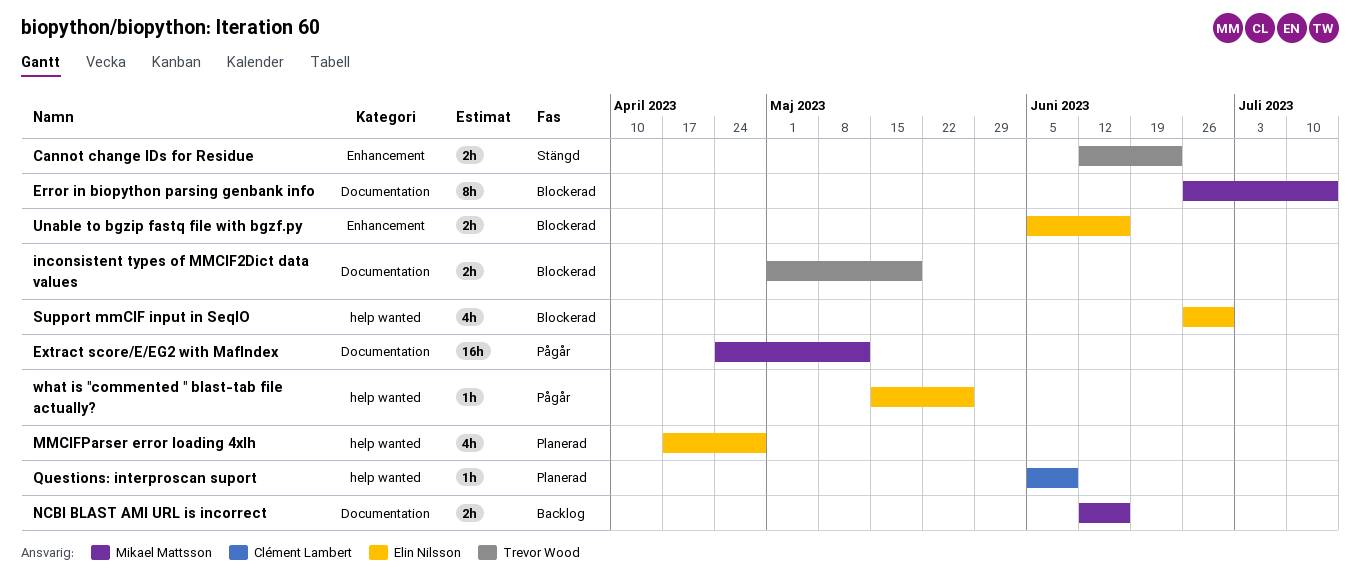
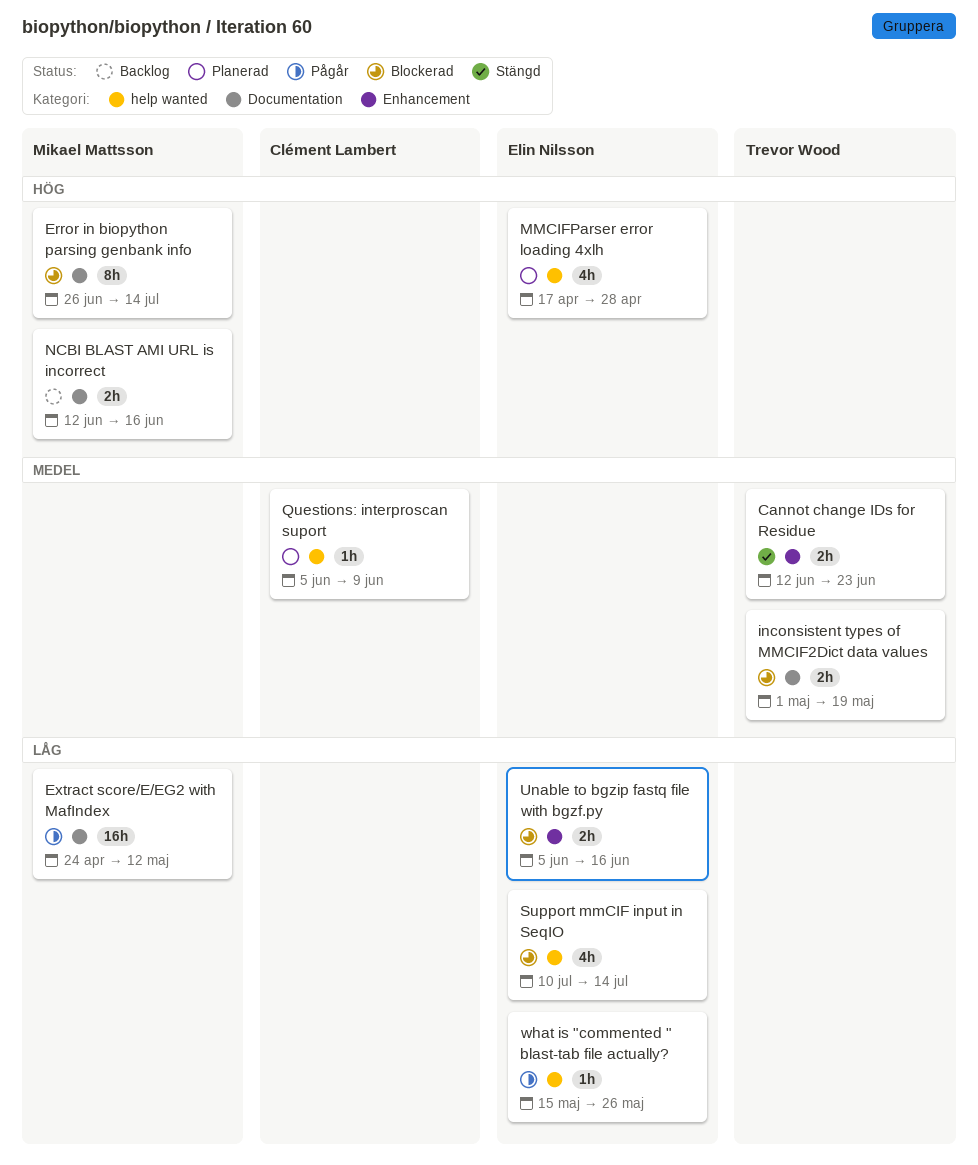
Support mmCIF input in SeqIO, start: Jun 26 -> Jul 10
Support mmCIF input in SeqIO, due: Jun 30 -> Jul 14

